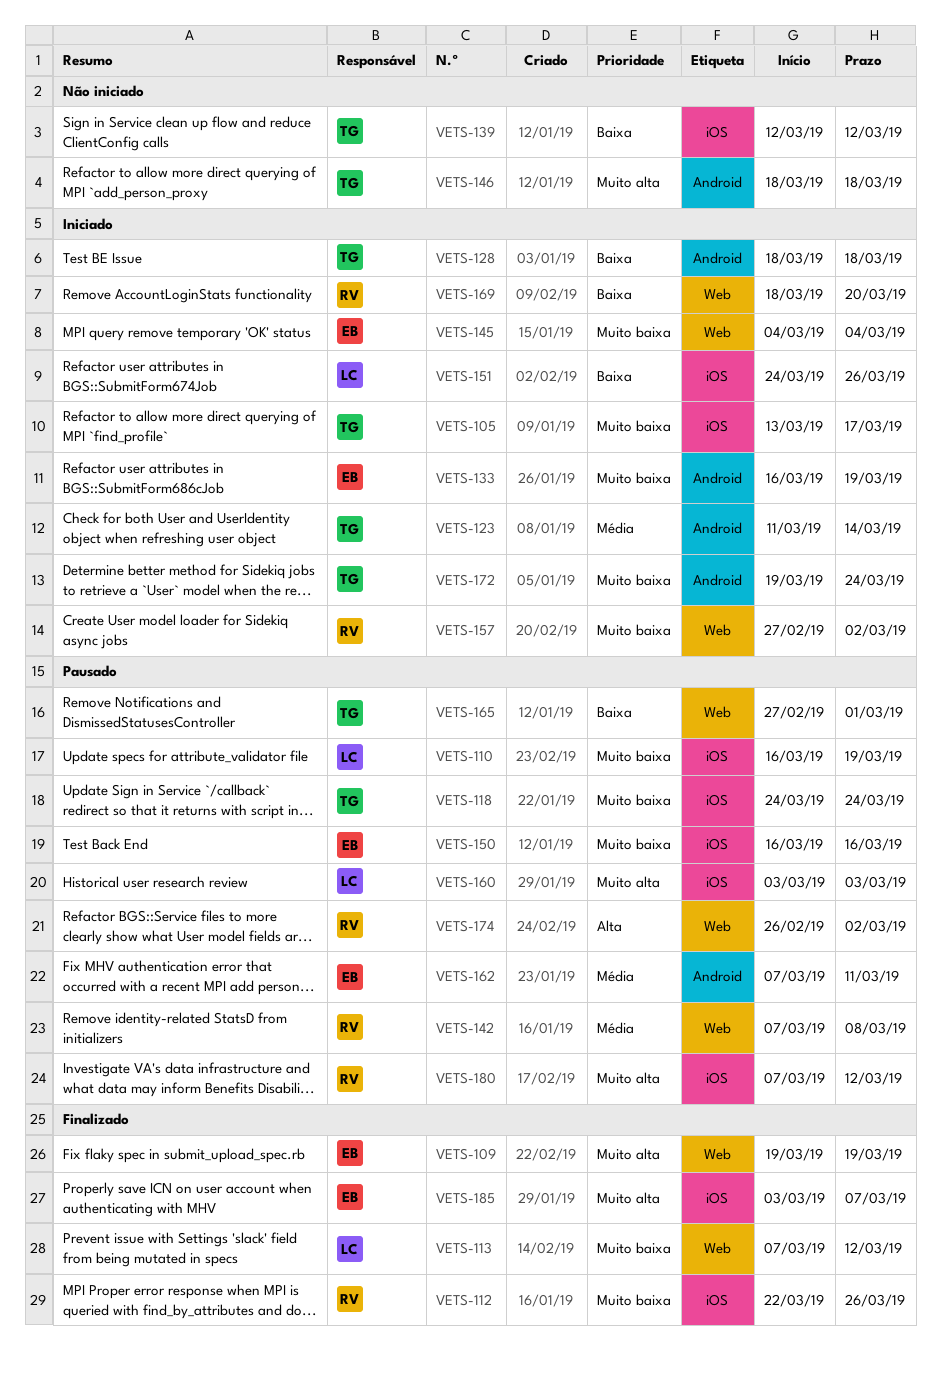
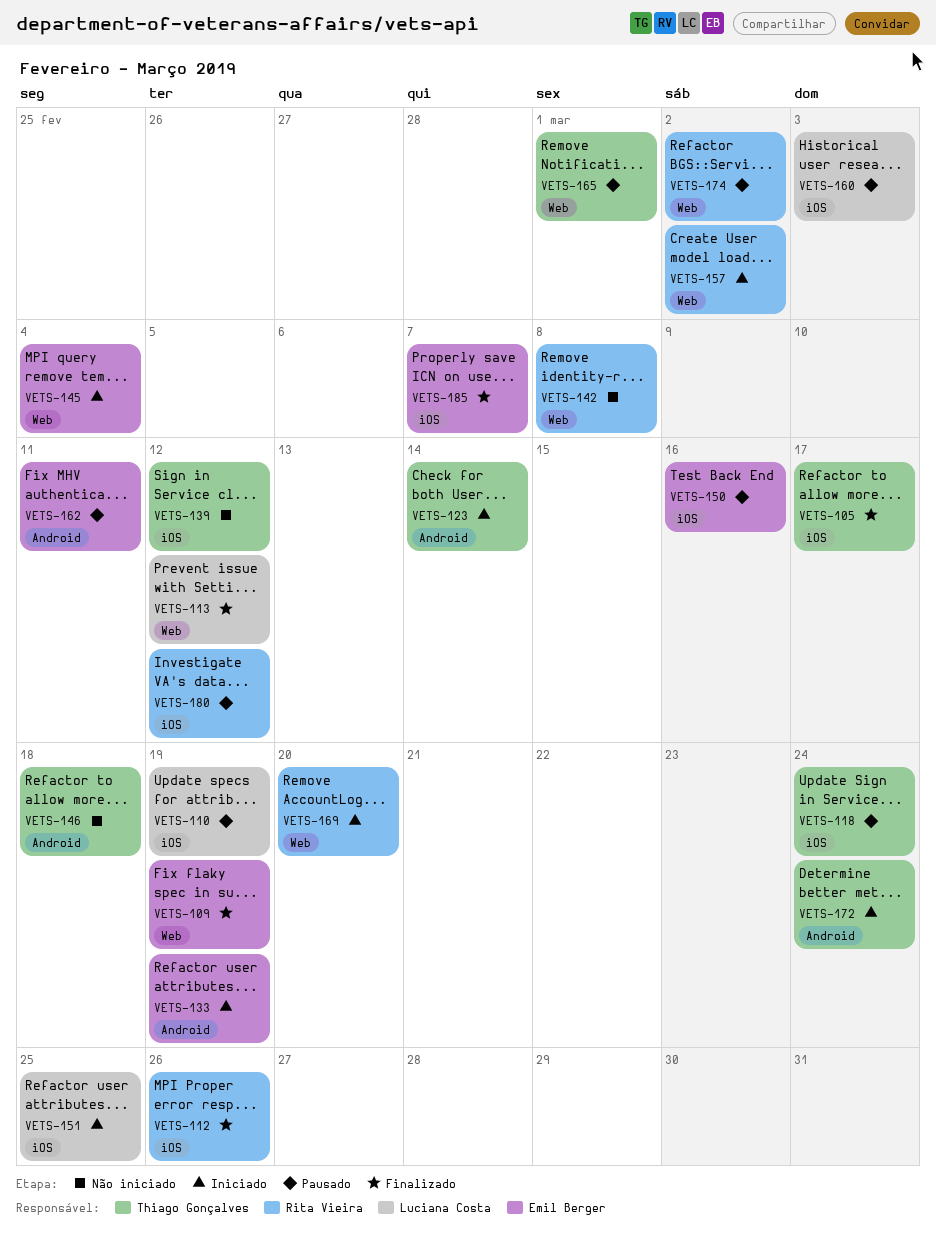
VETS-105, status: Iniciado -> Finalizado
VETS-128: present -> none
VETS-142, status: Pausado -> Não iniciado
VETS-151, due: Mar 26 -> Mar 25

